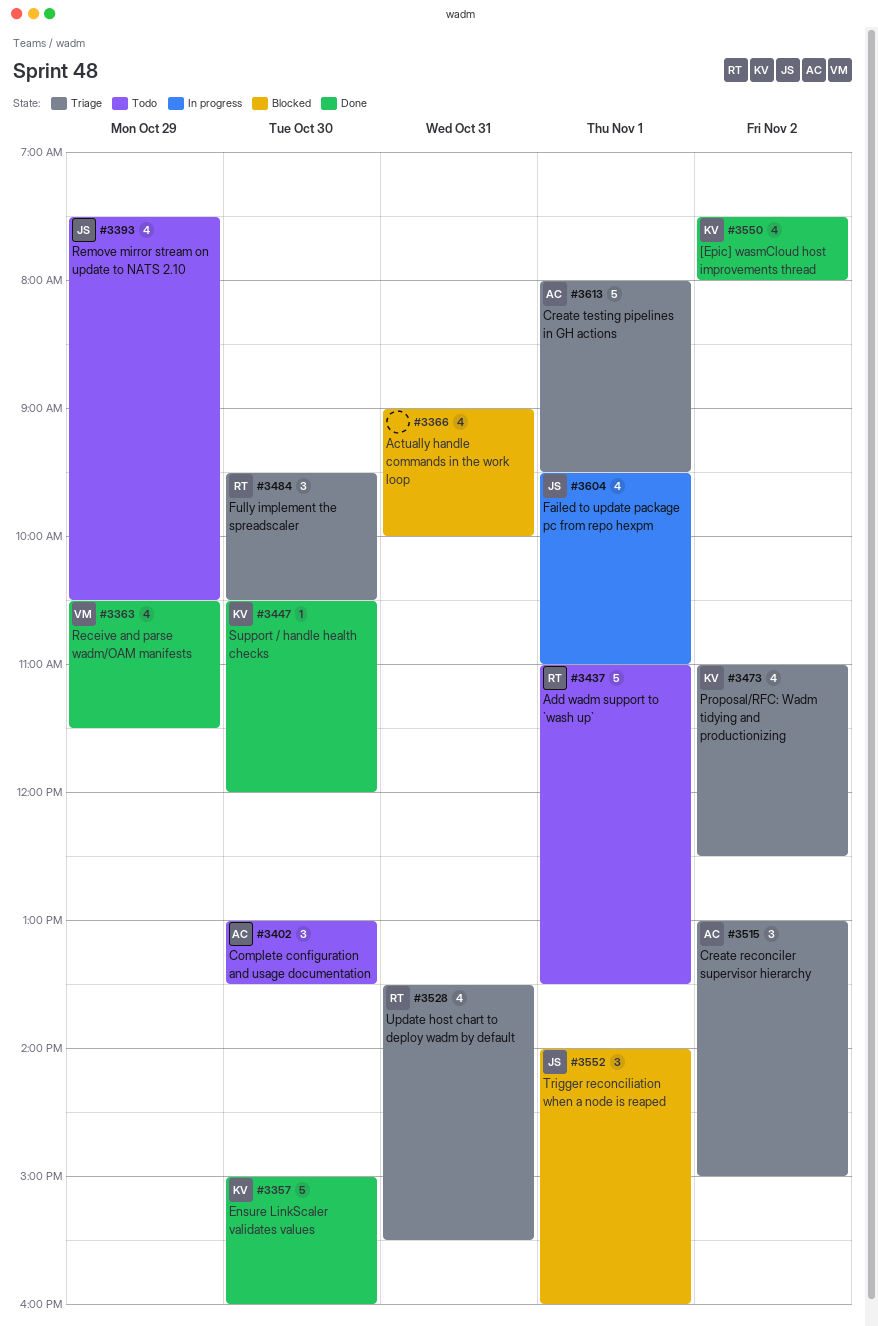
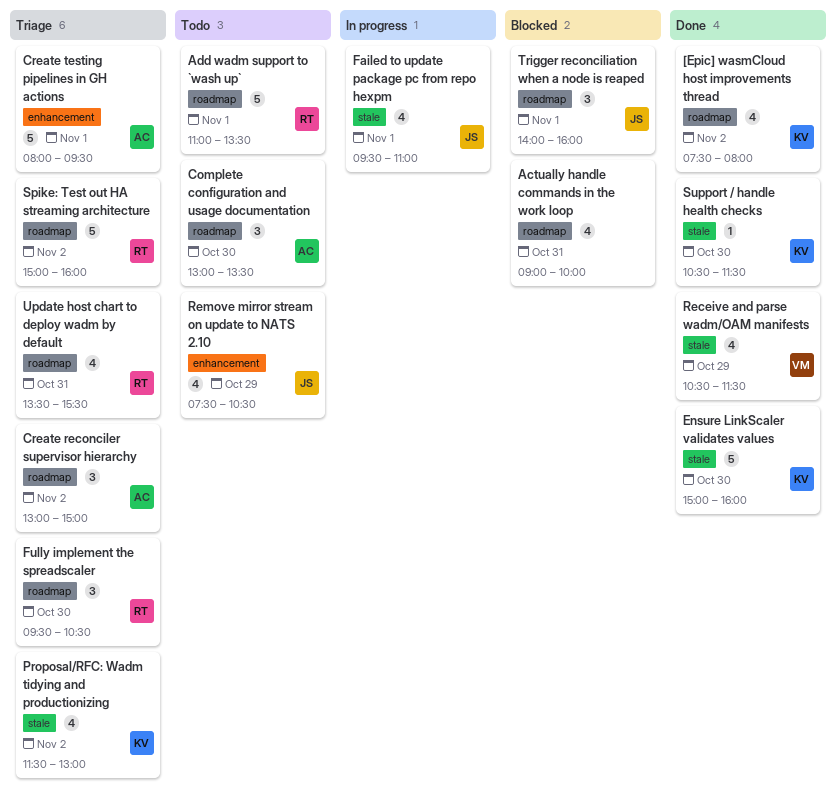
Proposal/RFC: Wadm tidying and productionizing, begins: 11:00 -> 11:30
Proposal/RFC: Wadm tidying and productionizing, ends: 12:30 -> 13:00
Spike: Test out HA streaming architecture: none -> present
Support / handle health checks, ends: 12:00 -> 11:30

